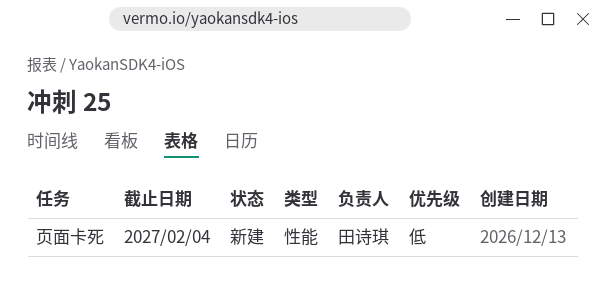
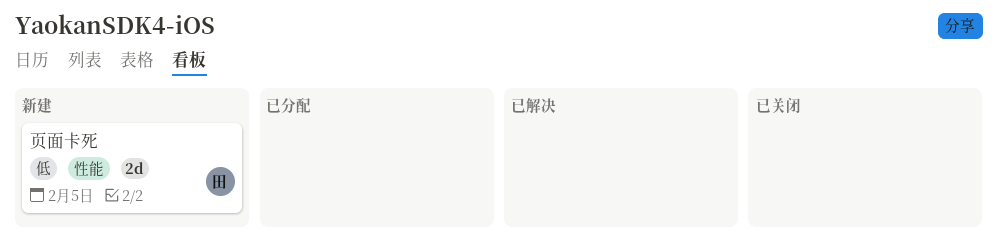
页面卡死, due: Feb 4 -> Feb 5

